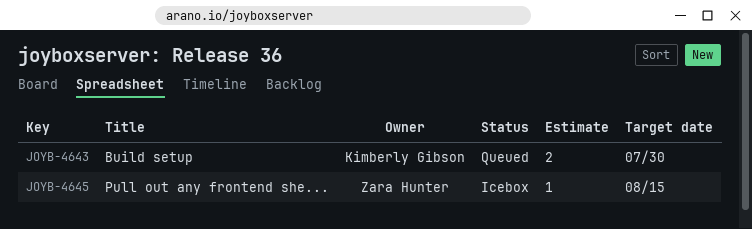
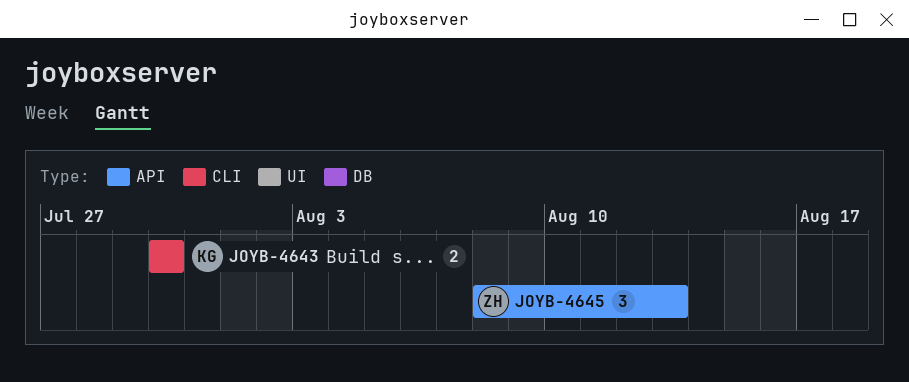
JOYB-4645, estimate: 1 -> 3
JOYB-4645, due: Aug 15 -> Aug 13

